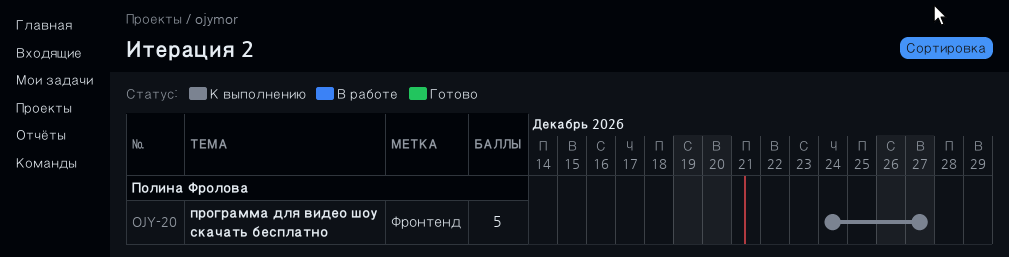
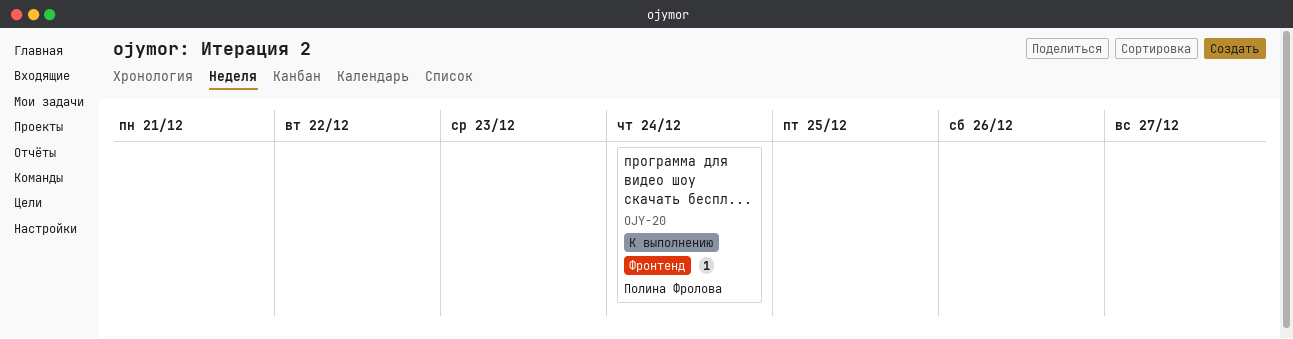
OJY-20, estimate: 5 -> 1
OJY-20, due: Dec 27 -> Dec 24

